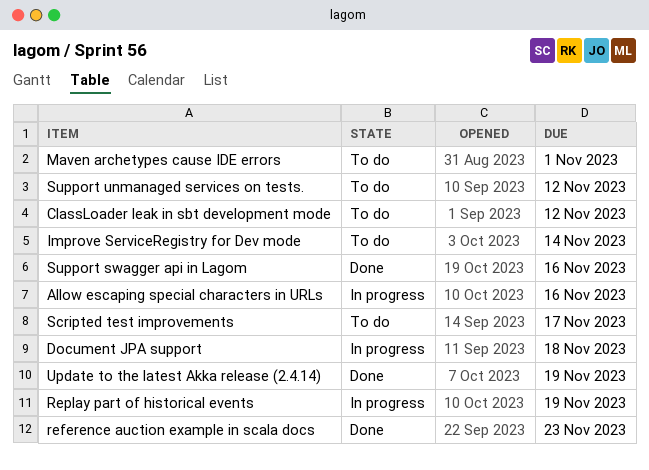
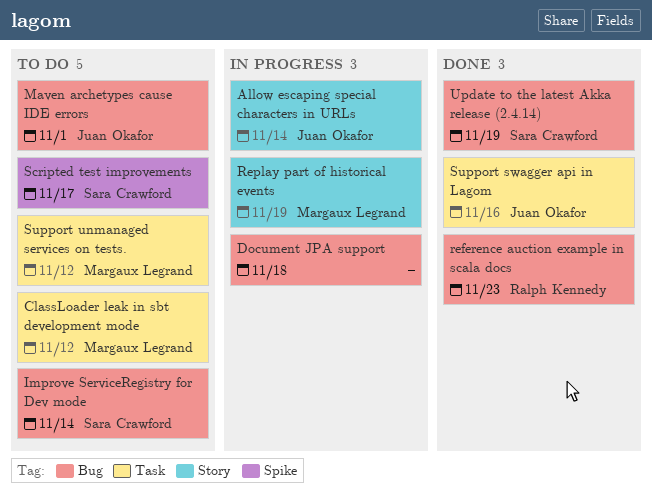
Allow escaping special characters in URLs, due: Nov 16 -> Nov 14

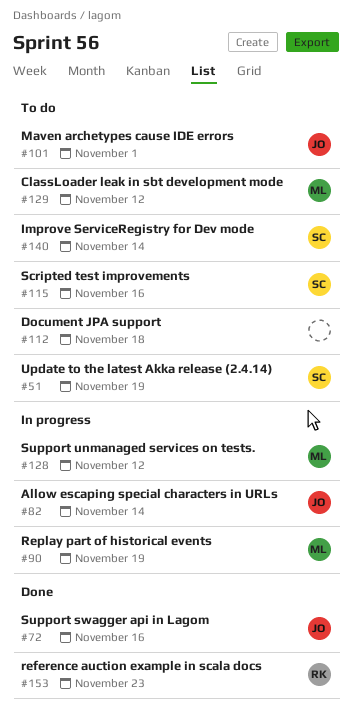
Document JPA support, status: In progress -> To do
Scripted test improvements, due: Nov 17 -> Nov 16
Support unmanaged services on tests., status: To do -> In progress
Update to the latest Akka release (2.4.14), status: Done -> To do

